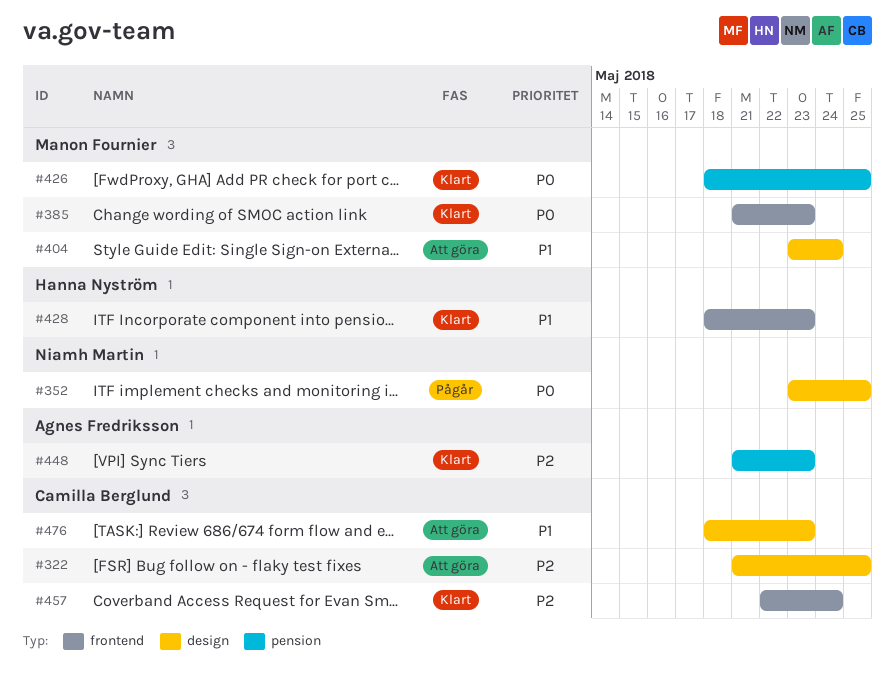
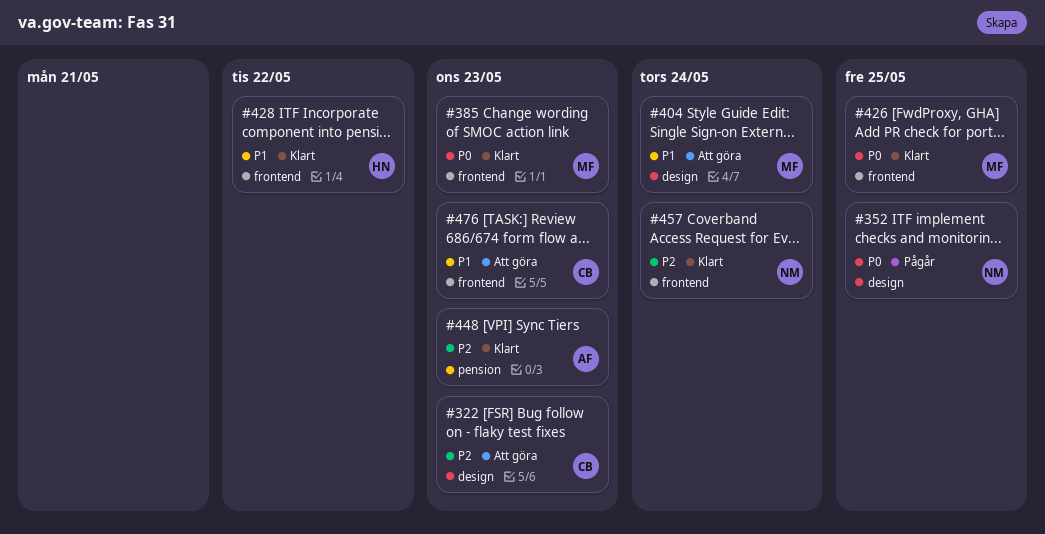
#322, due: May 25 -> May 23
#426, label: pension -> frontend
#428, due: May 23 -> May 22
#457, owner: Camilla Berglund -> Niamh Martin
#476, label: design -> frontend

